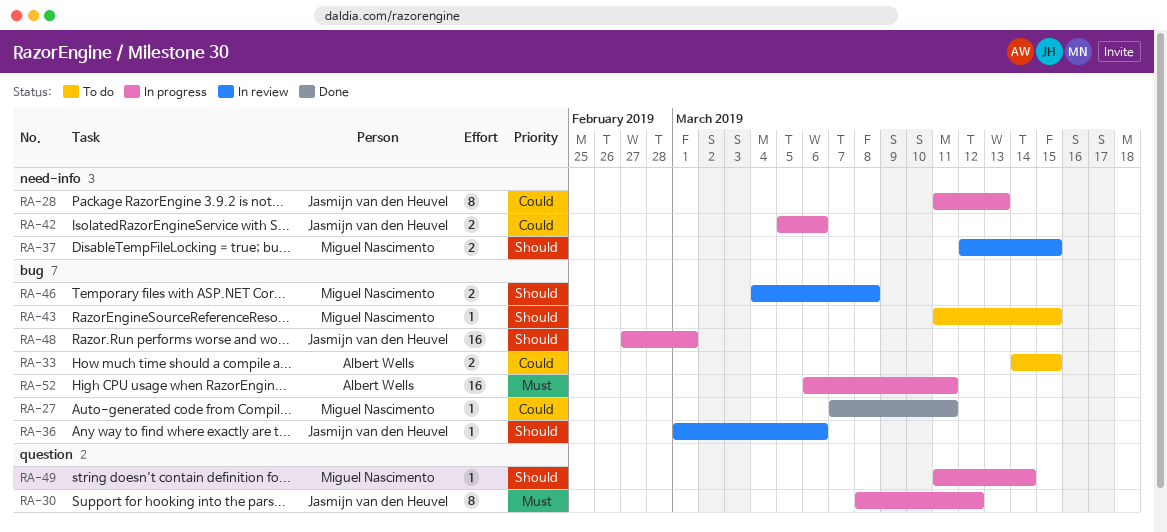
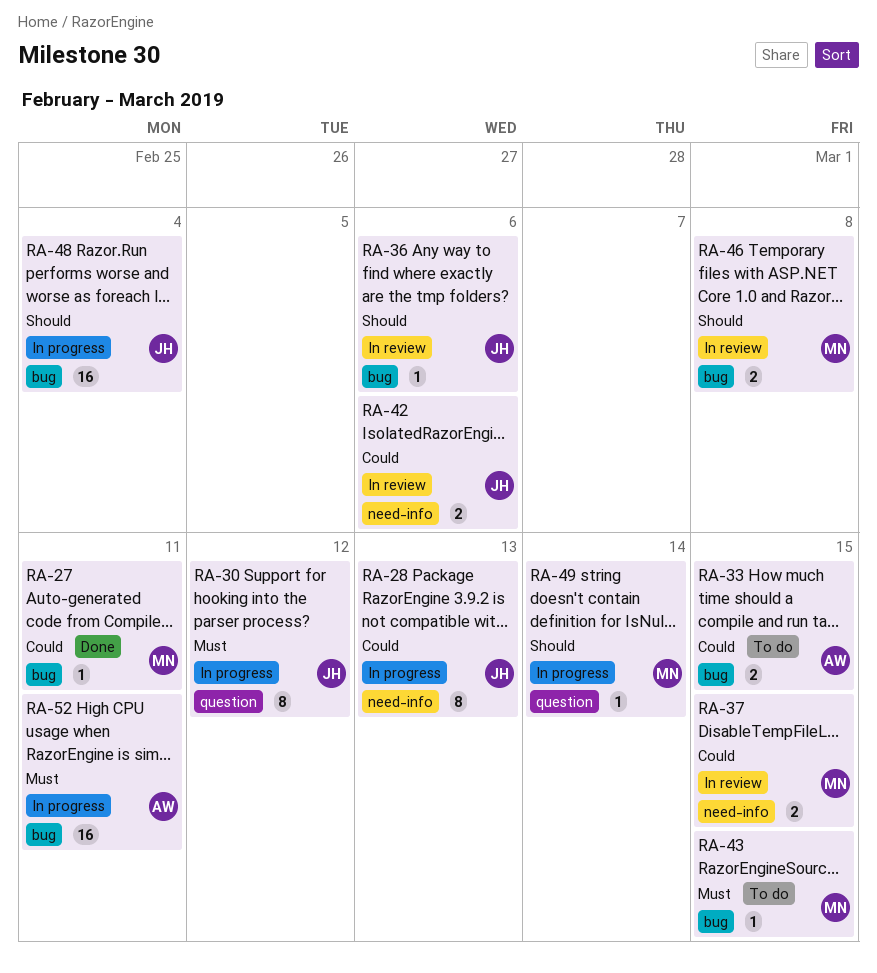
RA-37, priority: Should -> Could
RA-42, status: In progress -> In review
RA-43, priority: Should -> Must
RA-48, due: Mar 1 -> Mar 4

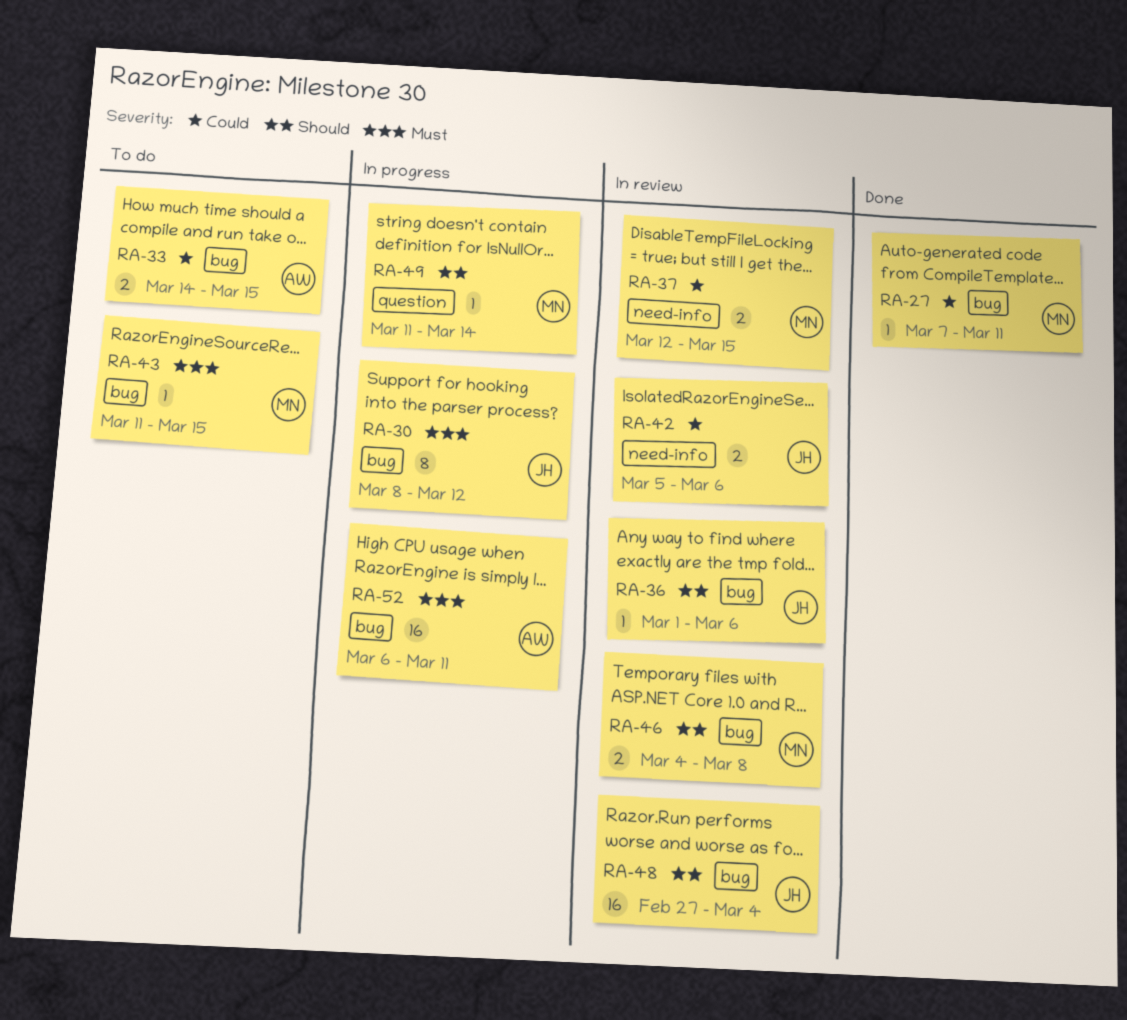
RA-28: present -> none
RA-30, label: question -> bug
RA-48, status: In progress -> In review

